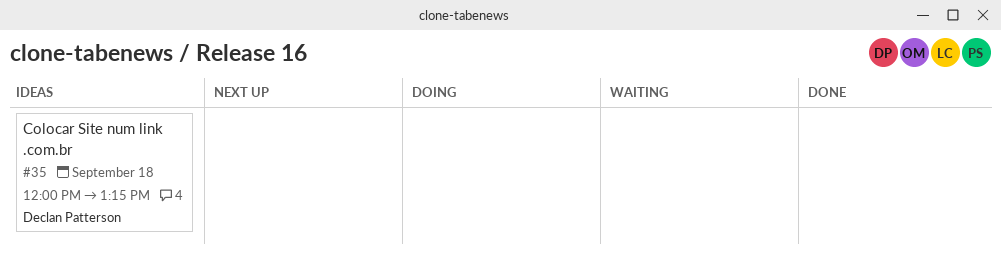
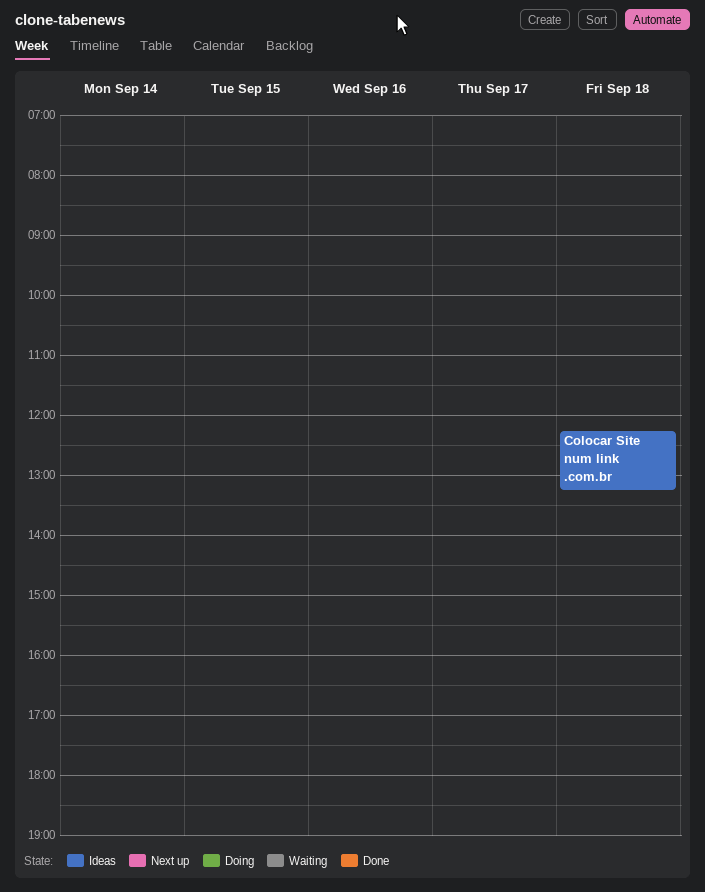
Colocar Site num link .com.br, begins: 12:00 -> 12:15

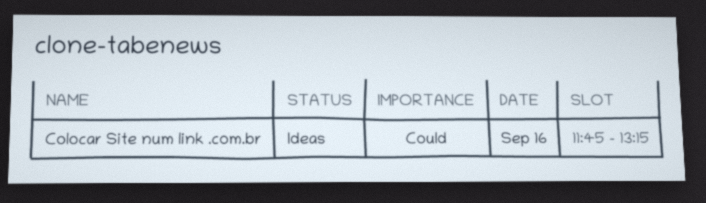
Colocar Site num link .com.br, day: Sep 18 -> Sep 16
Colocar Site num link .com.br, begins: 12:15 -> 11:45

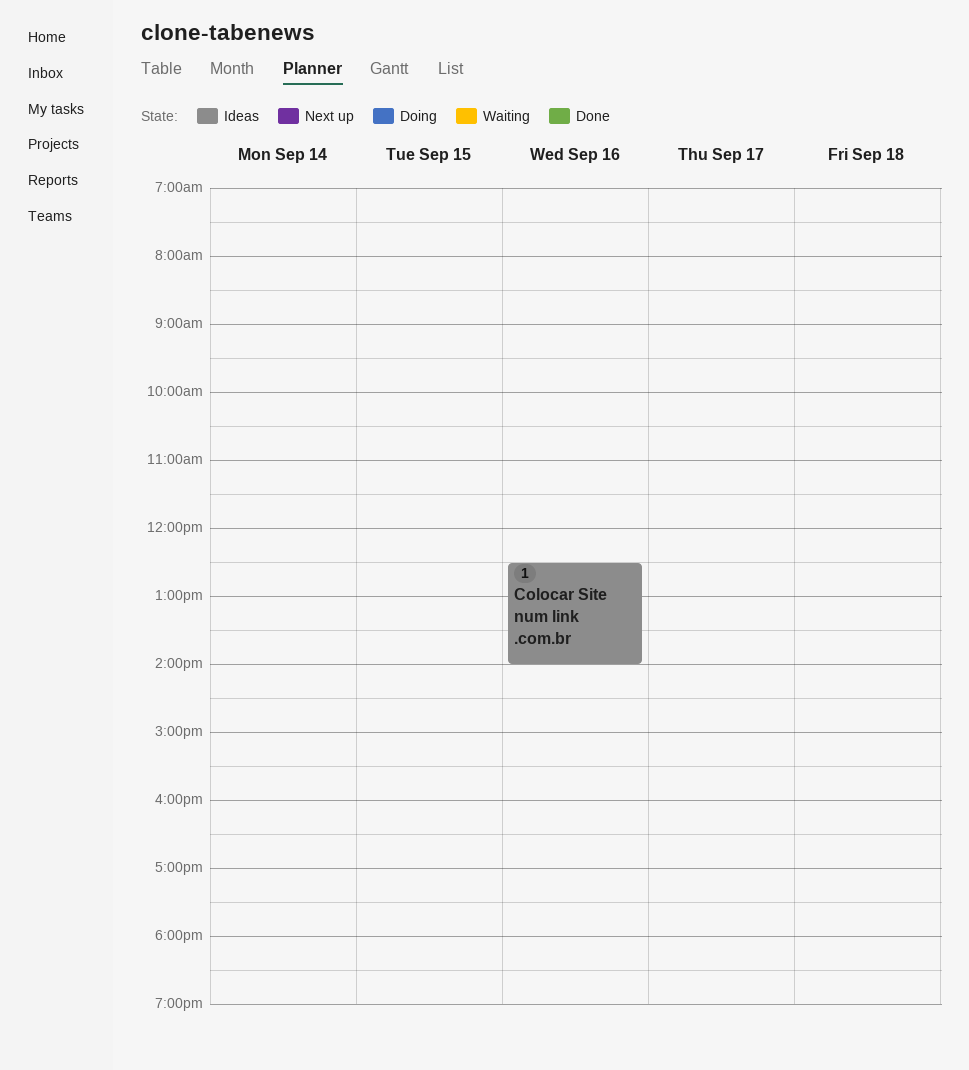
Colocar Site num link .com.br, begins: 11:45 -> 12:30
Colocar Site num link .com.br, ends: 13:15 -> 14:00

